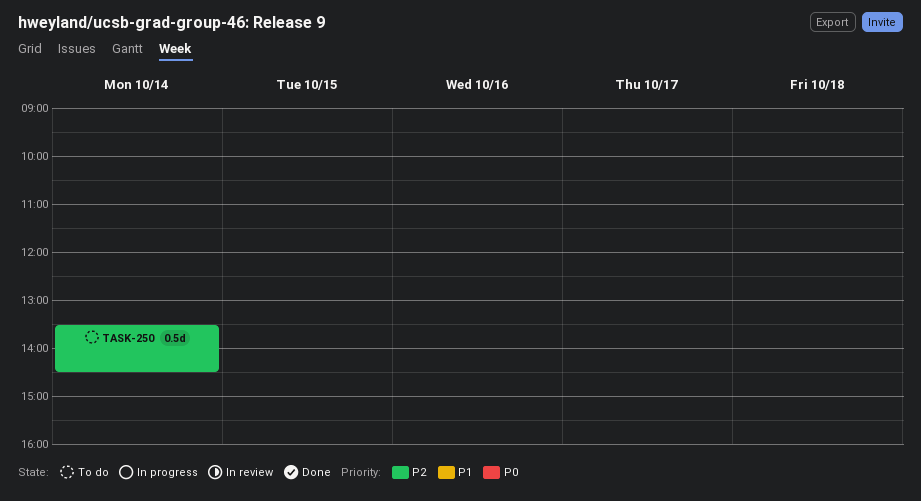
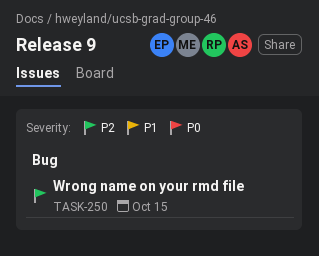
TASK-250, day: Oct 14 -> Oct 15

